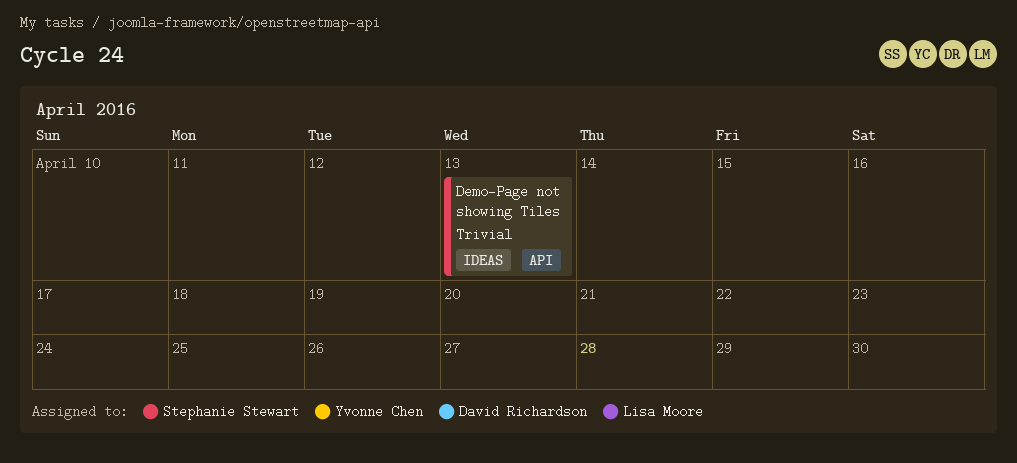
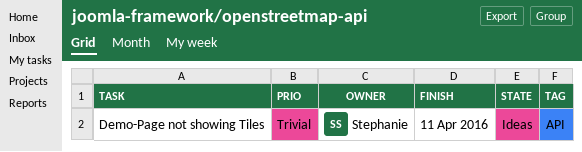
Demo-Page not showing Tiles, due: Apr 13 -> Apr 11

